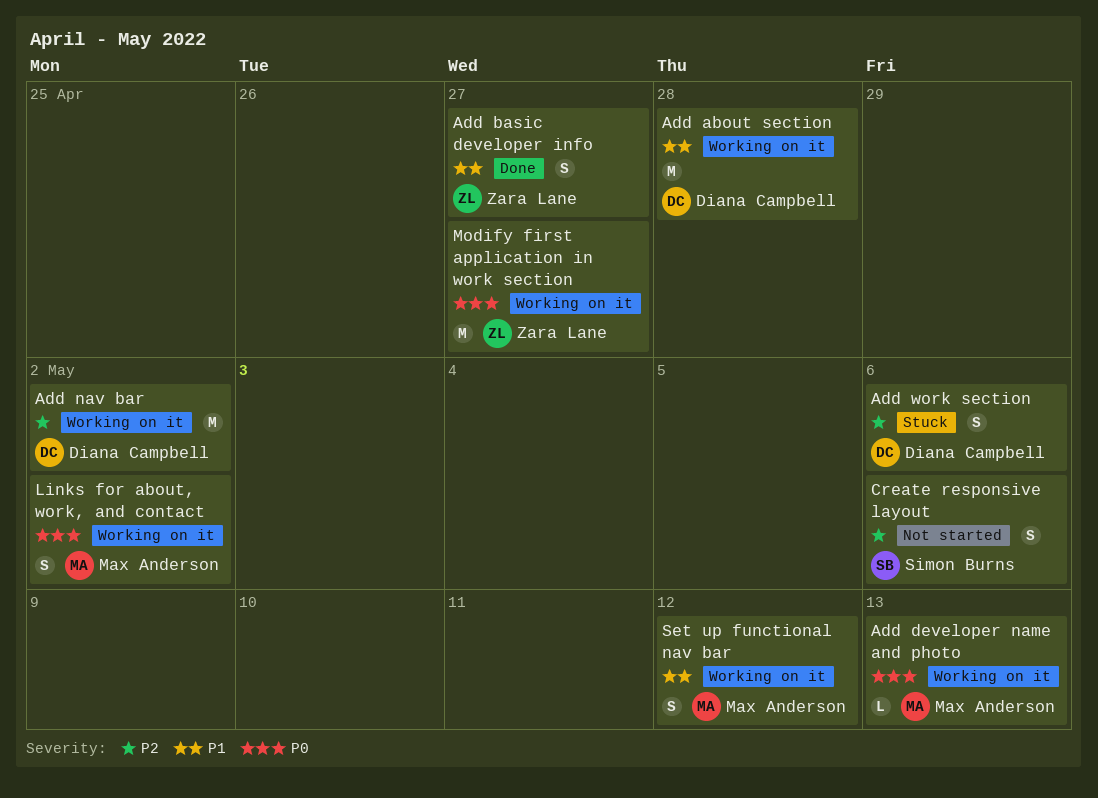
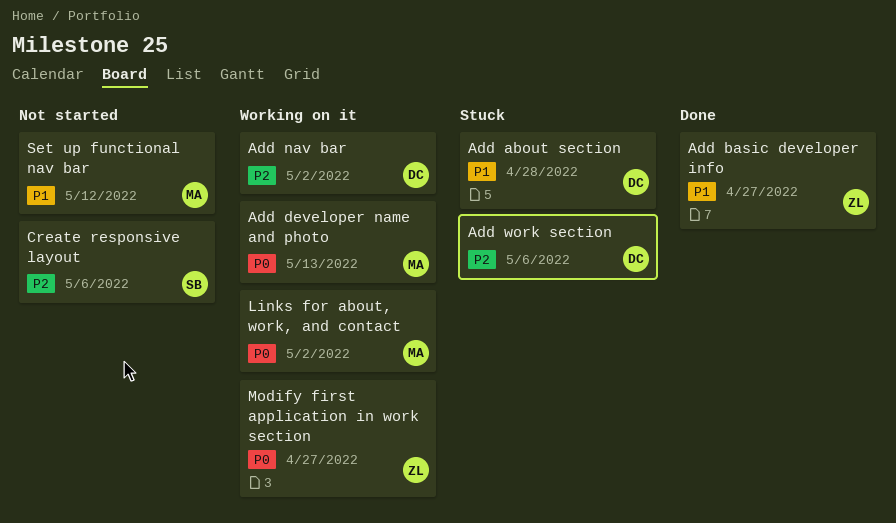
Add about section, status: Working on it -> Stuck
Set up functional nav bar, status: Working on it -> Not started

